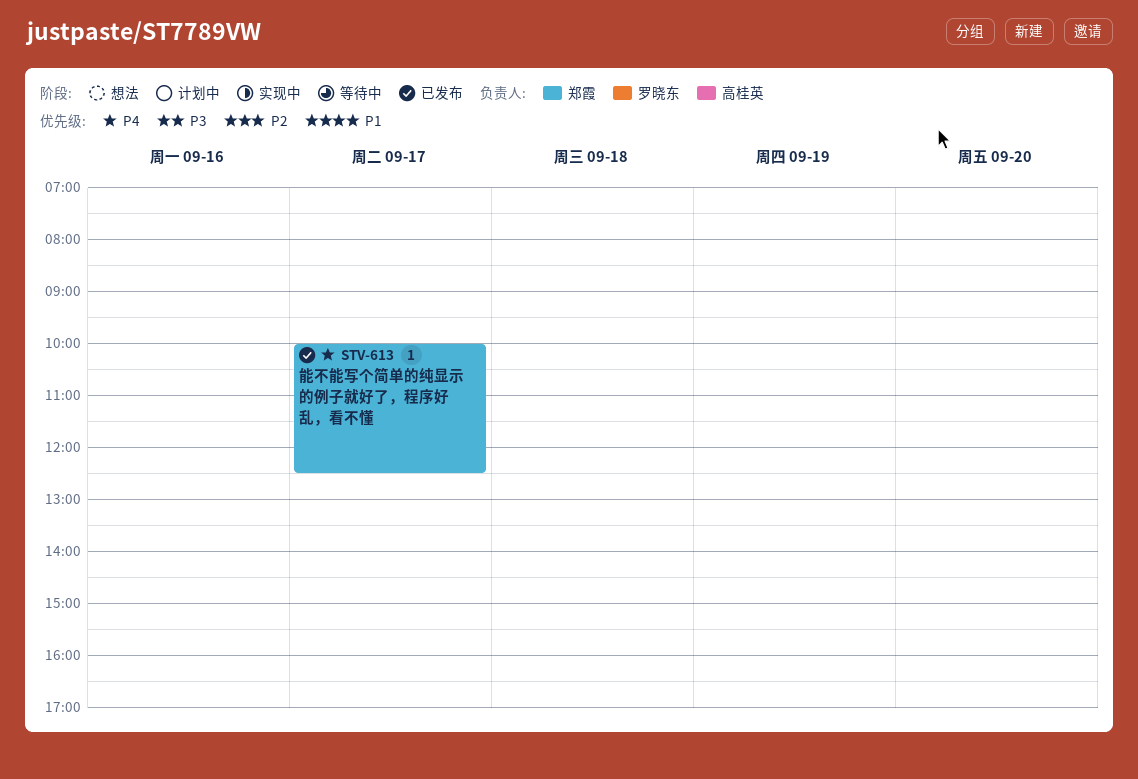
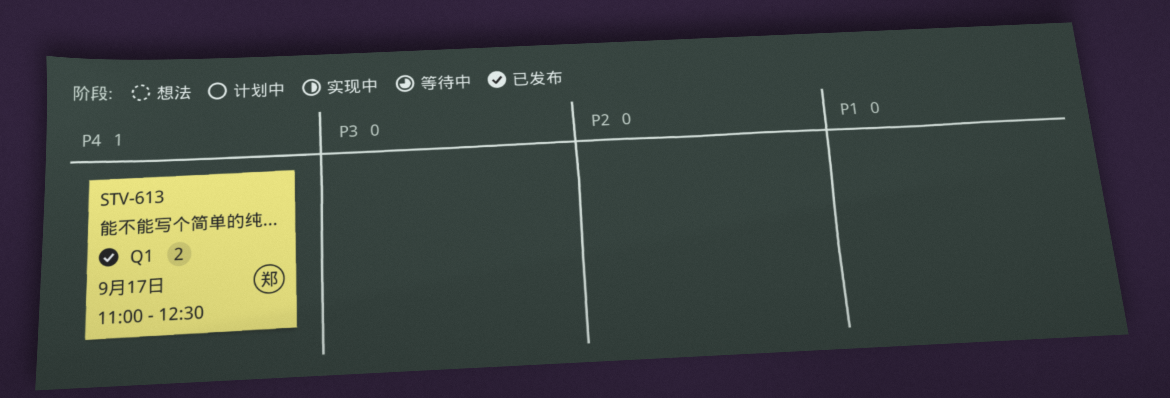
STV-613, estimate: 1 -> 2
STV-613, begins: 10:00 -> 11:00

